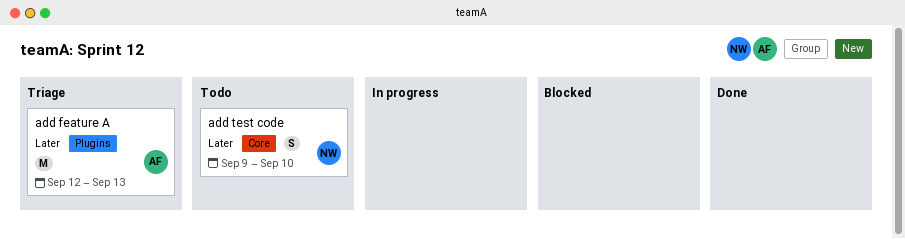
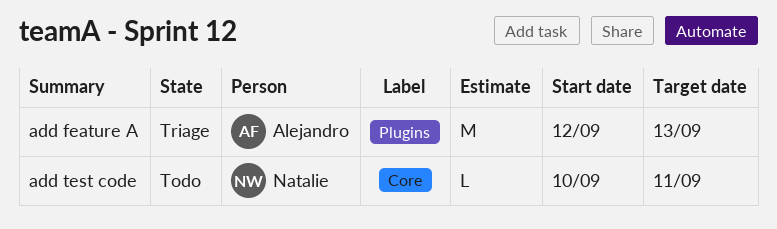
add test code, estimate: S -> L
add test code, start: Sep 9 -> Sep 10
add test code, due: Sep 10 -> Sep 11

